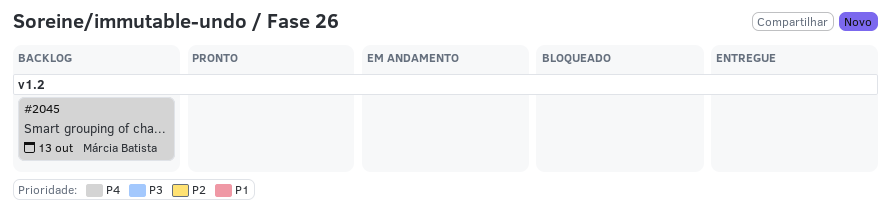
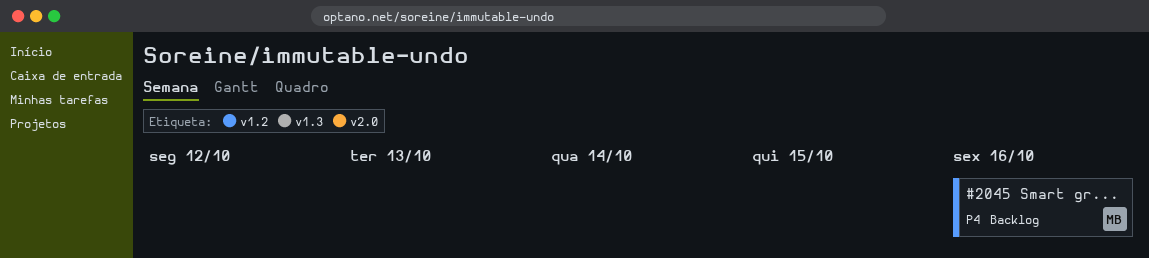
#2045, due: Oct 13 -> Oct 16

